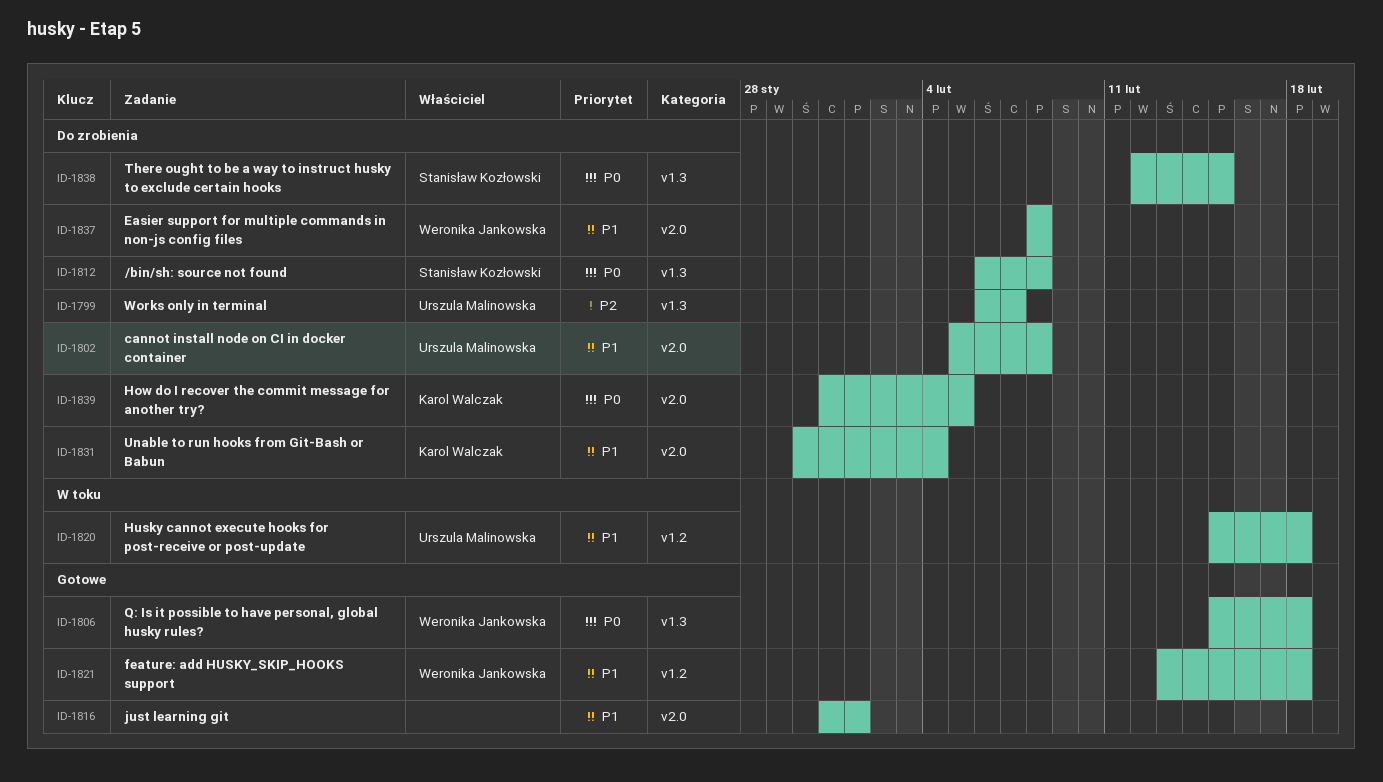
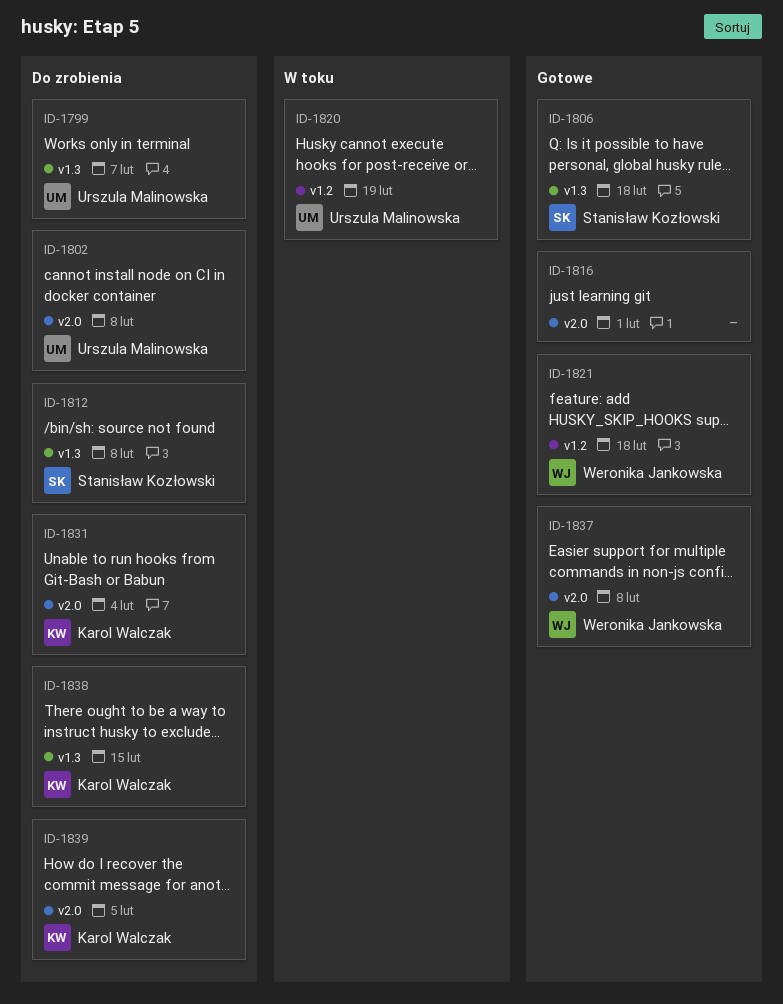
ID-1806, owner: Weronika Jankowska -> Stanisław Kozłowski
ID-1820, due: Feb 18 -> Feb 19
ID-1837, status: Do zrobienia -> Gotowe
ID-1838, owner: Stanisław Kozłowski -> Karol Walczak

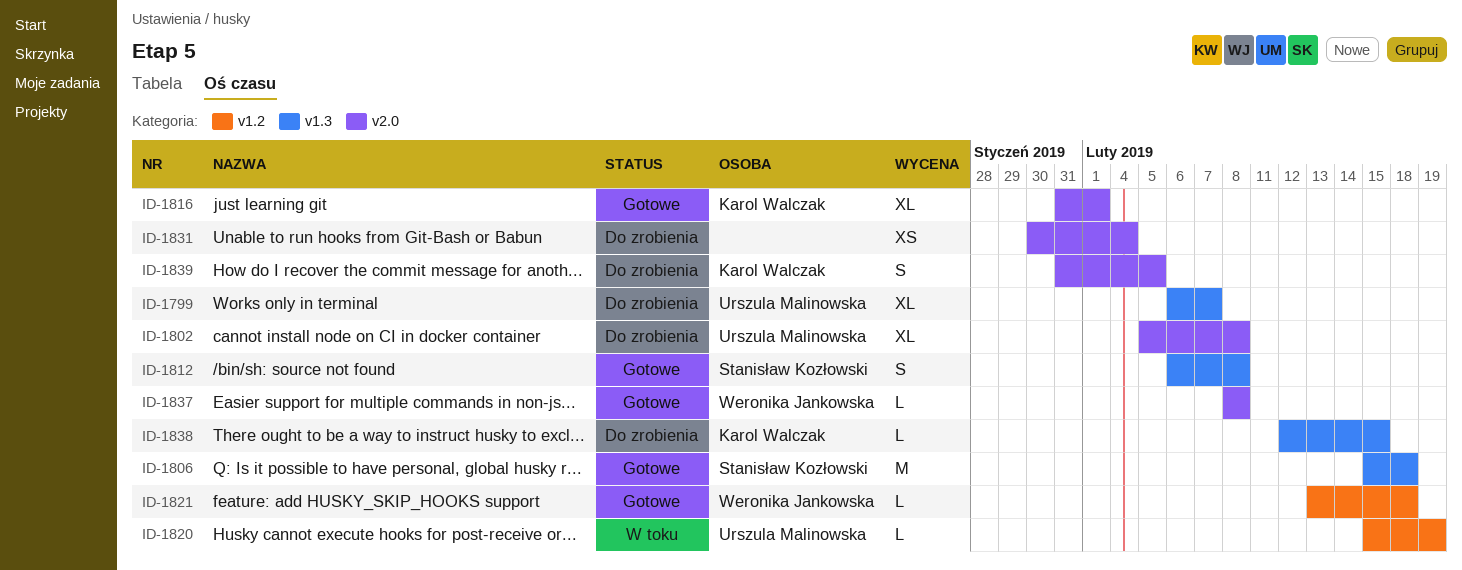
ID-1812, status: Do zrobienia -> Gotowe
ID-1816, owner: none -> Karol Walczak
ID-1831, owner: Karol Walczak -> none

